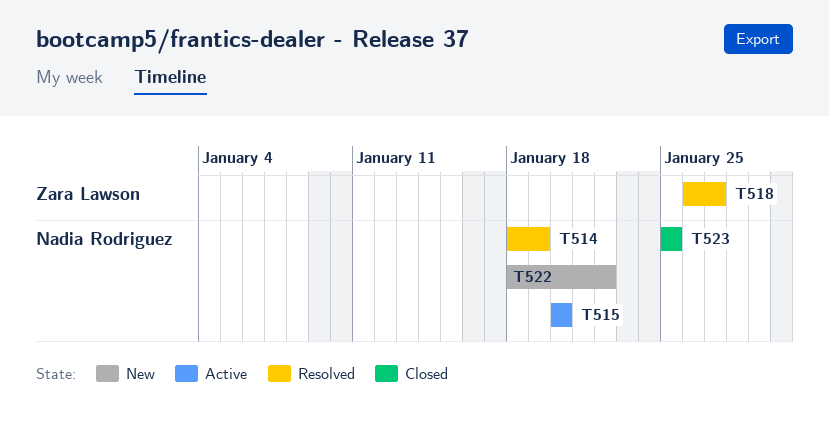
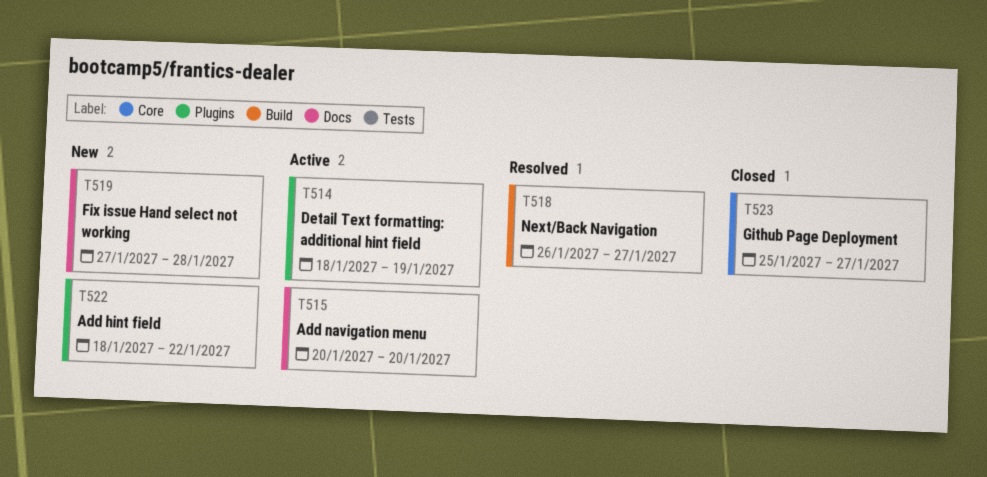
T514, status: Resolved -> Active
T519: none -> present
T523, due: Jan 25 -> Jan 27

